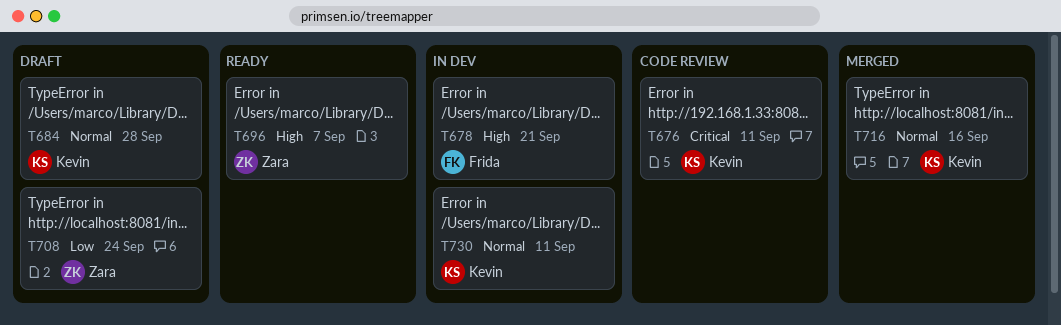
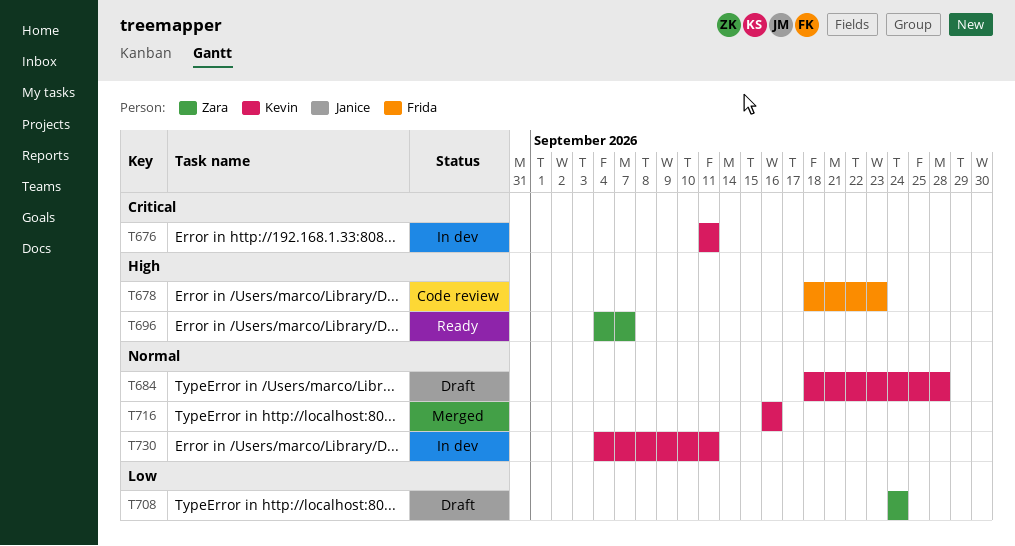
T676, status: Code review -> In dev
T678, status: In dev -> Code review
T678, due: Sep 21 -> Sep 23

